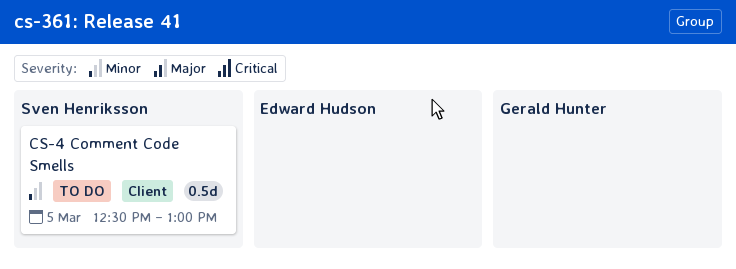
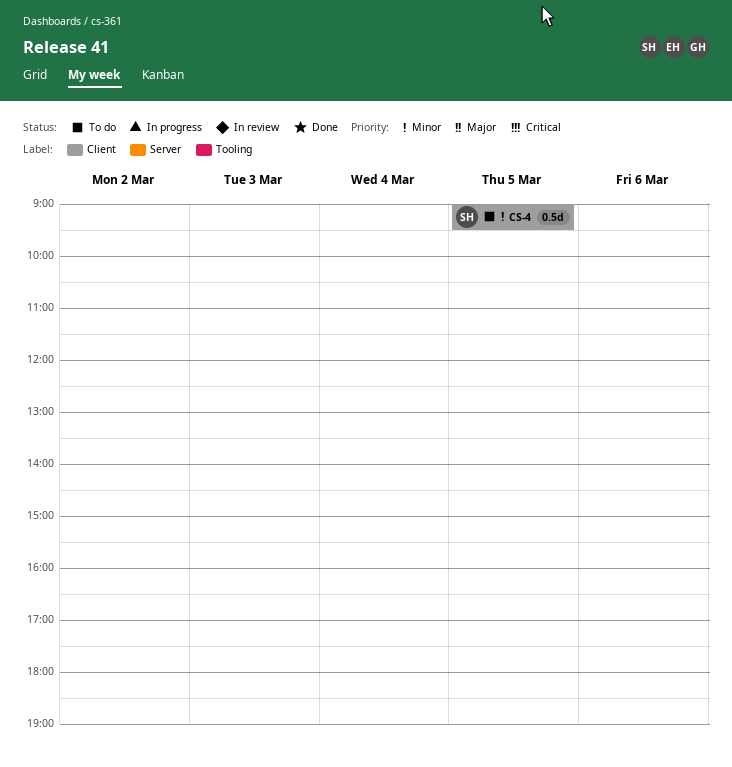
CS-4, begins: 12:30 -> 09:00
CS-4, ends: 13:00 -> 09:30

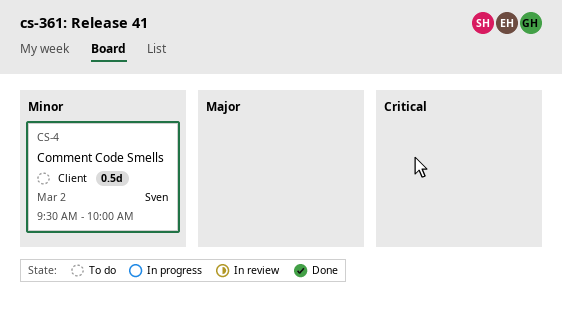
CS-4, day: Mar 5 -> Mar 2
CS-4, begins: 09:00 -> 09:30
CS-4, ends: 09:30 -> 10:00

